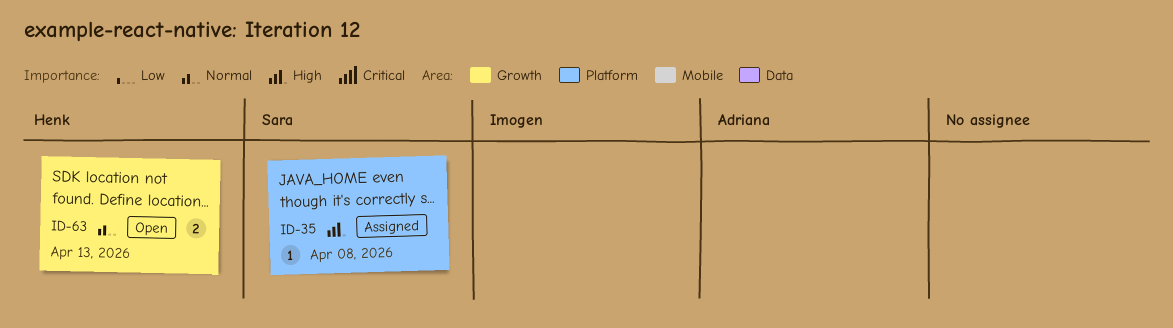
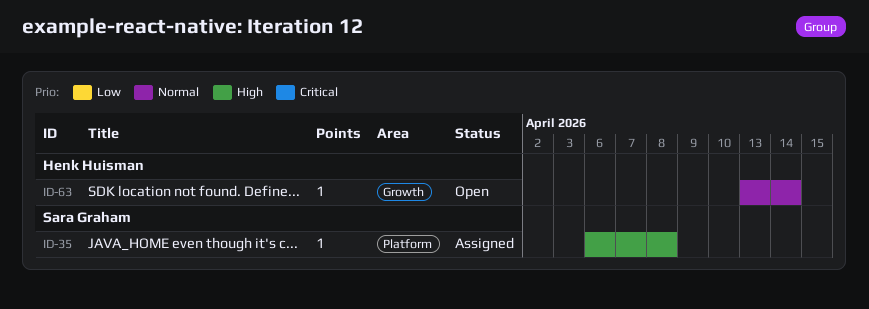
ID-63, estimate: 2 -> 1
ID-63, due: Apr 13 -> Apr 14

